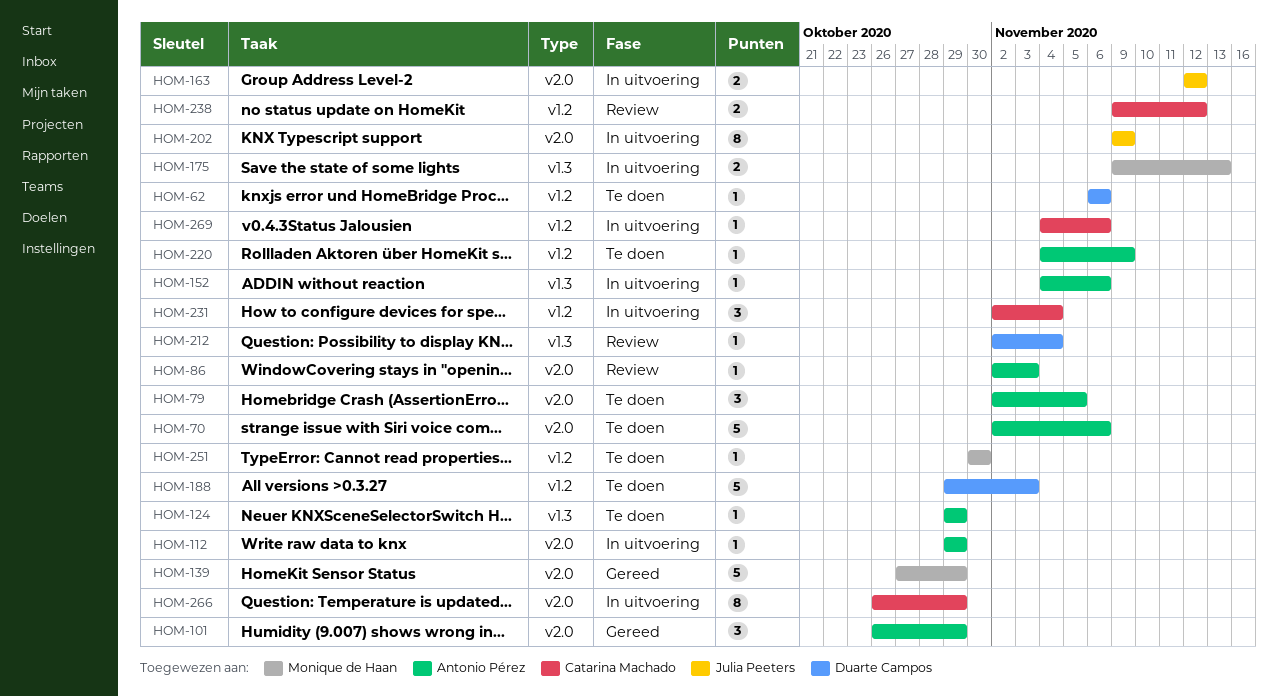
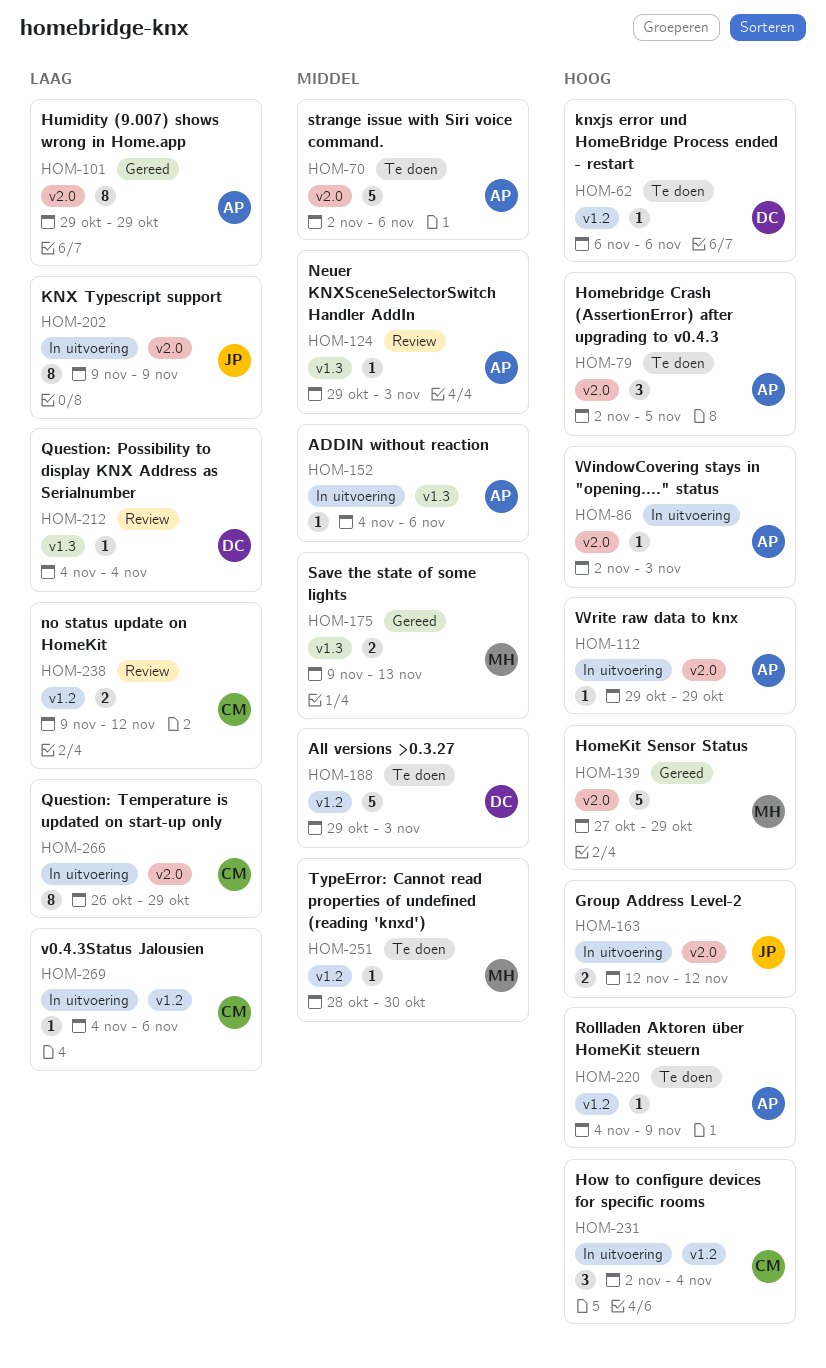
HOM-86, status: Review -> In uitvoering
HOM-101, estimate: 3 -> 8
HOM-101, start: Oct 26 -> Oct 29
HOM-124, status: Te doen -> Review
HOM-124, due: Oct 29 -> Nov 3
HOM-175, status: In uitvoering -> Gereed
HOM-212, start: Nov 2 -> Nov 4
HOM-251, start: Oct 30 -> Oct 28

